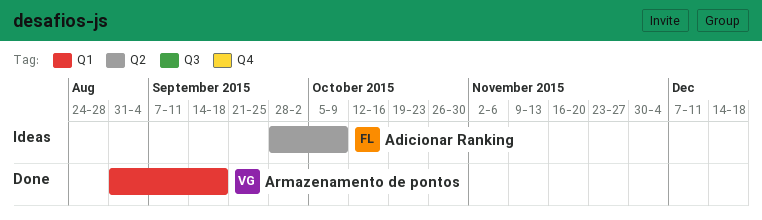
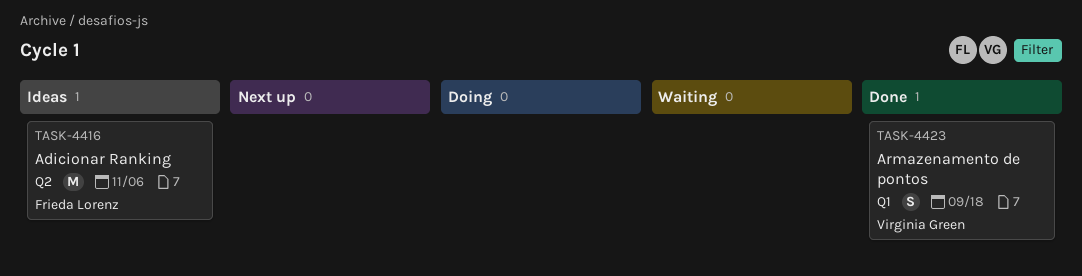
Adicionar Ranking, due: Oct 9 -> Nov 6

